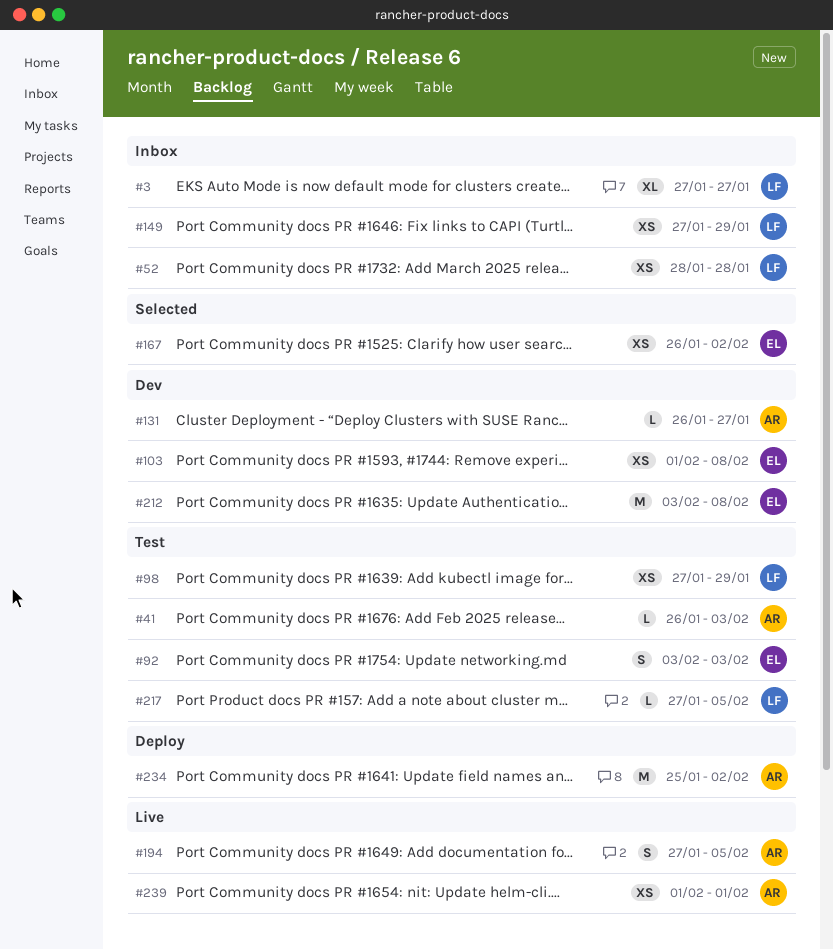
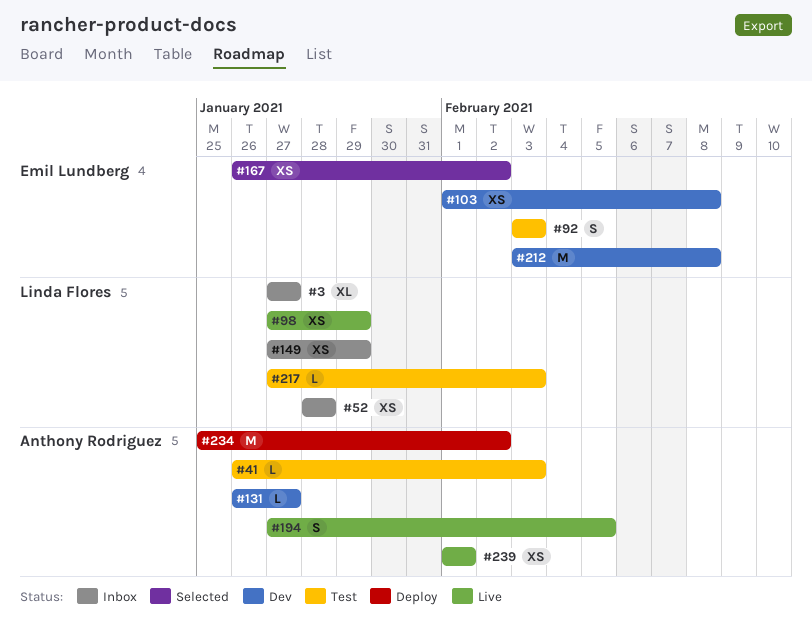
#98, status: Test -> Live
#217, due: Feb 5 -> Feb 3

